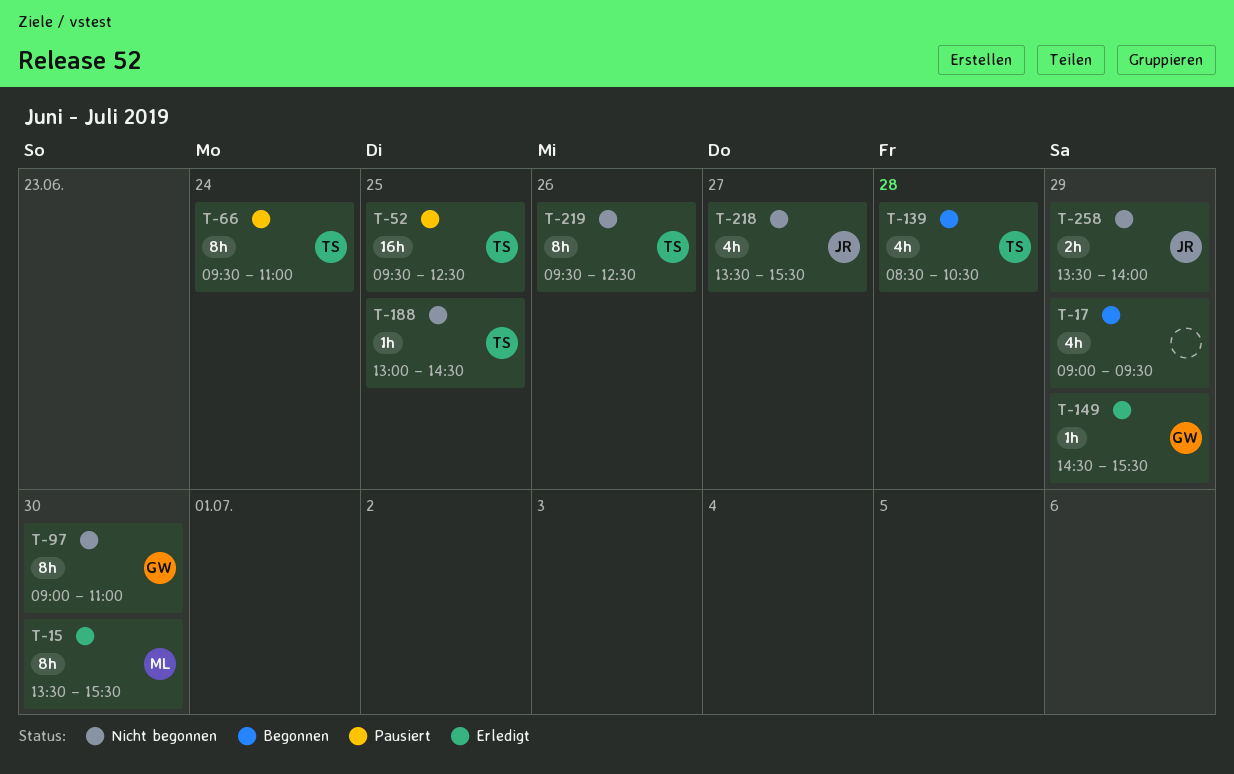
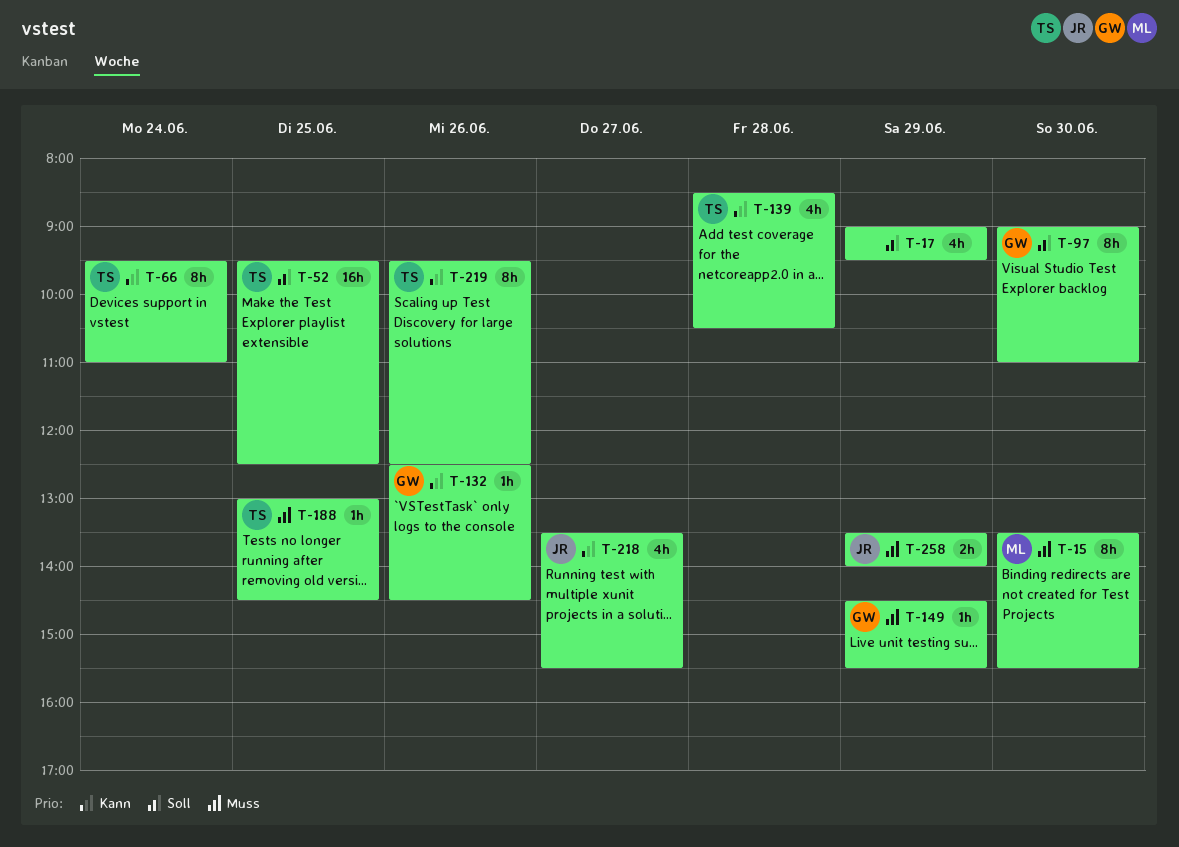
T-132: none -> present

